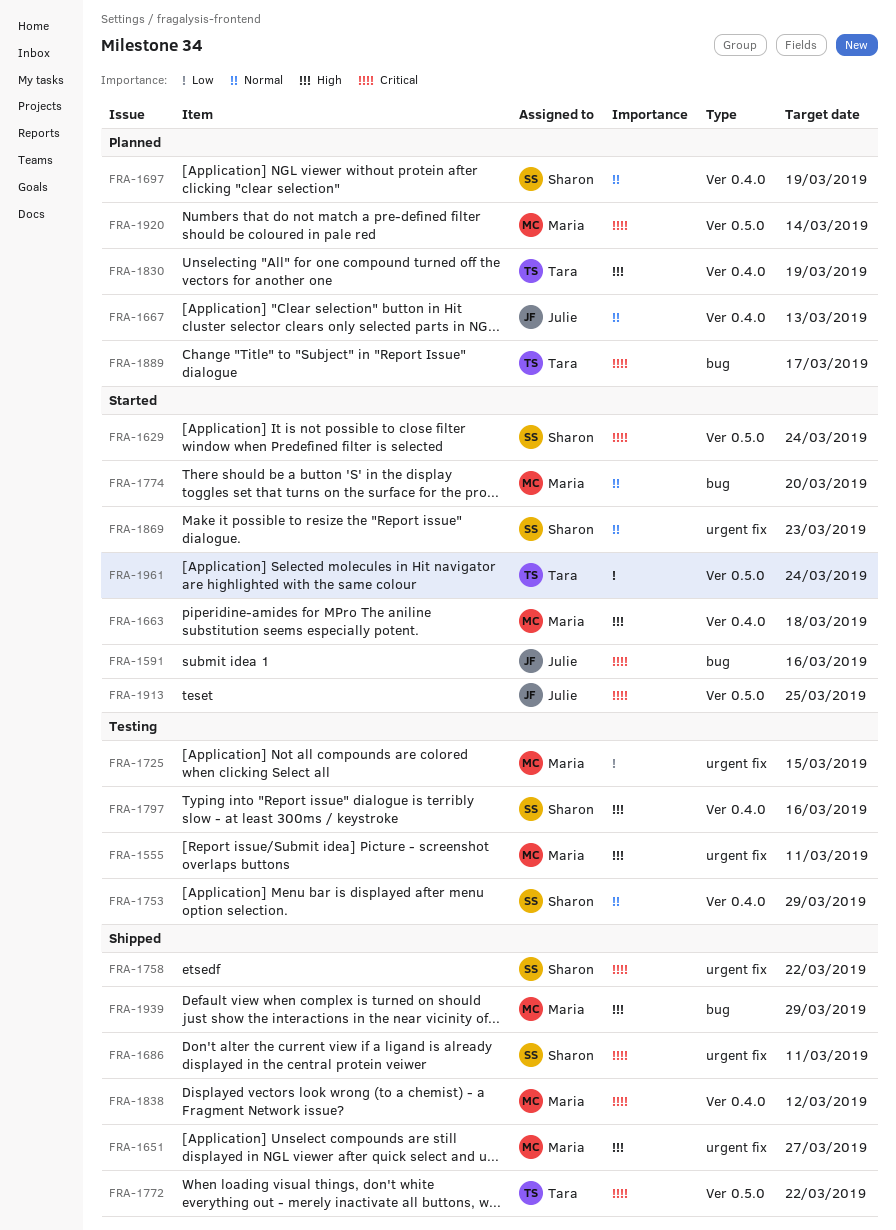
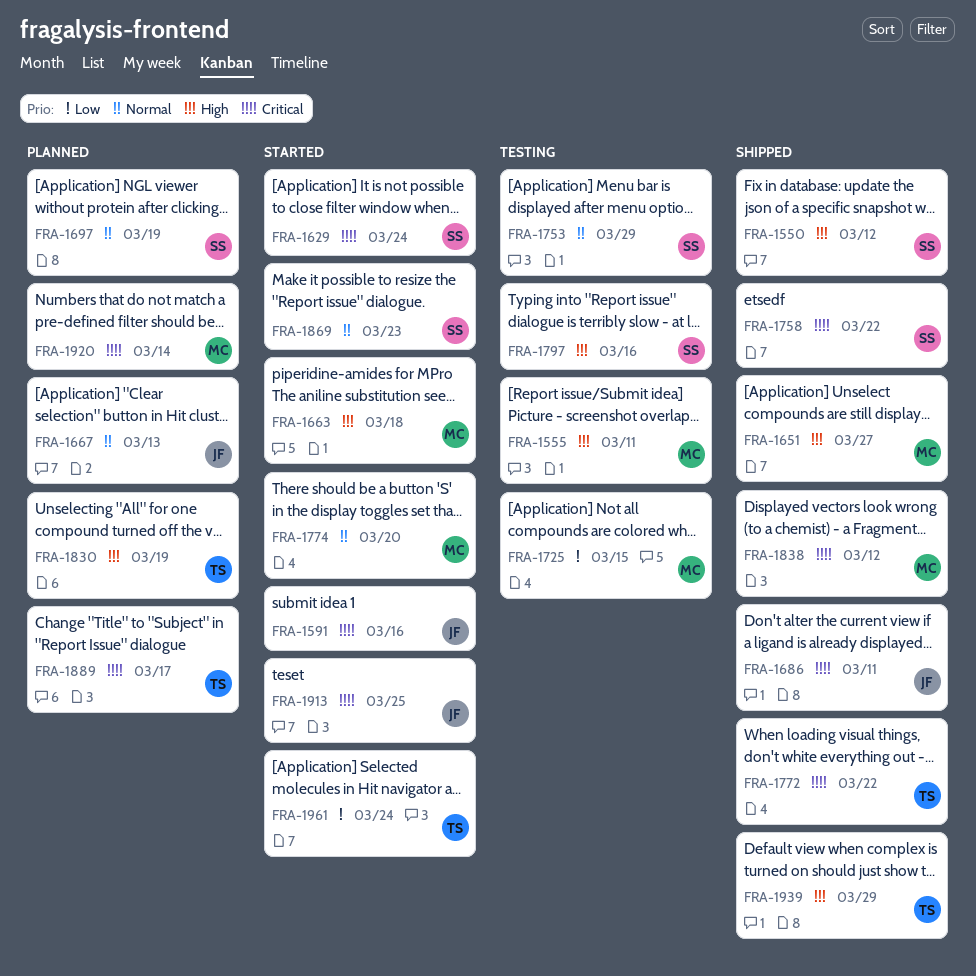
FRA-1550: none -> present
FRA-1686, owner: Sharon -> Julie
FRA-1939, owner: Maria -> Tara

